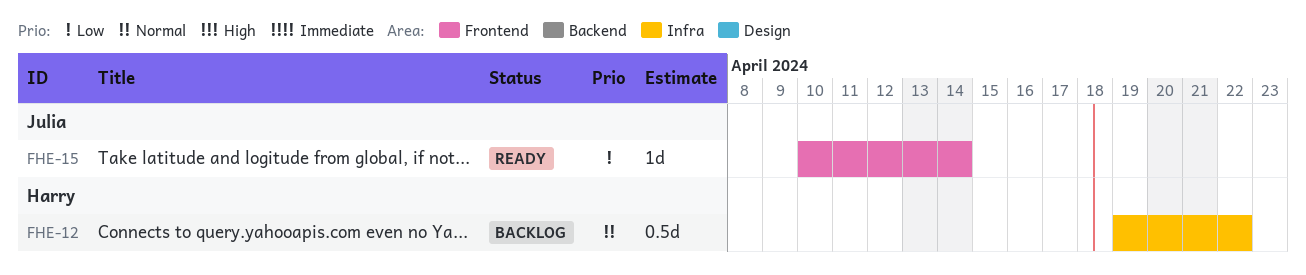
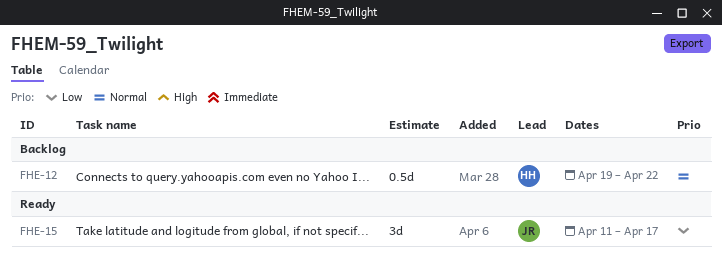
FHE-15, estimate: 1d -> 3d
FHE-15, start: Apr 10 -> Apr 11
FHE-15, due: Apr 14 -> Apr 17

